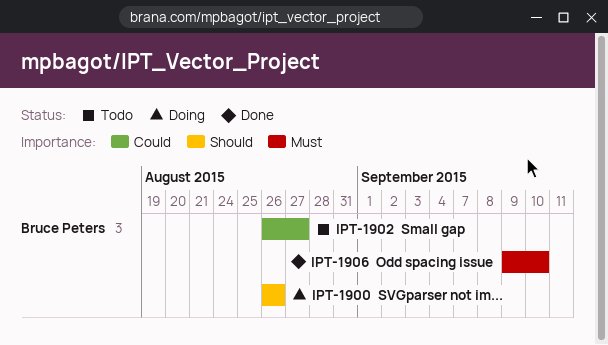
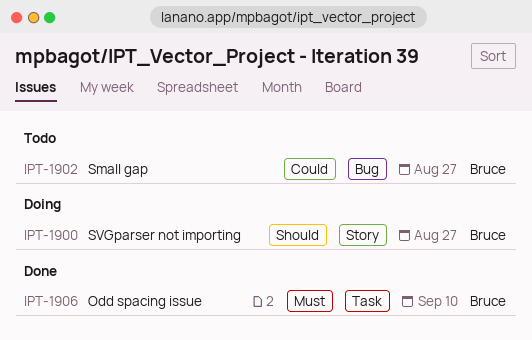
IPT-1900, due: Aug 26 -> Aug 27

